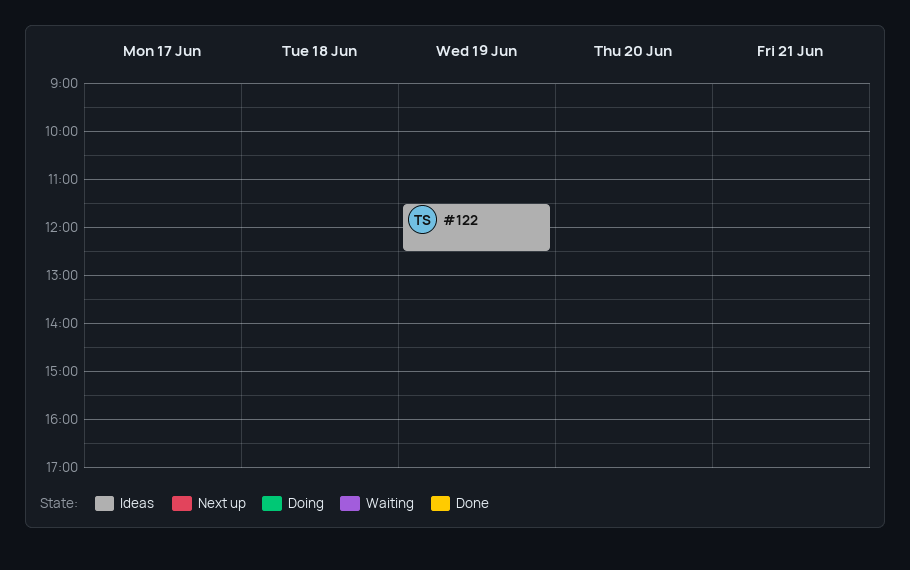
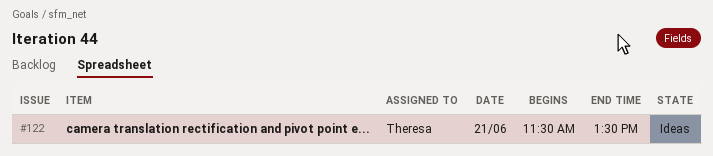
#122, day: Jun 19 -> Jun 21
#122, ends: 12:30 -> 13:30

